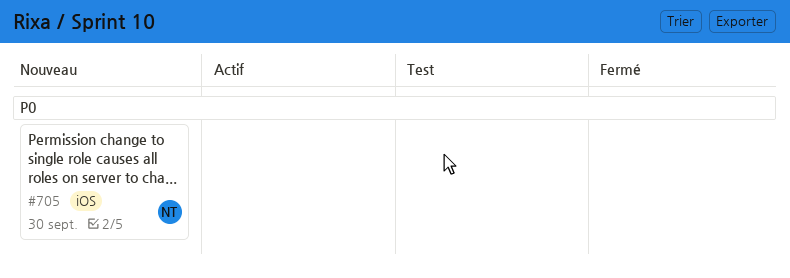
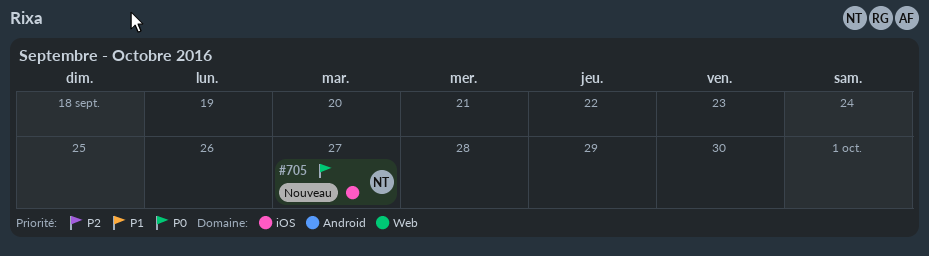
#705, due: Sep 30 -> Sep 27

